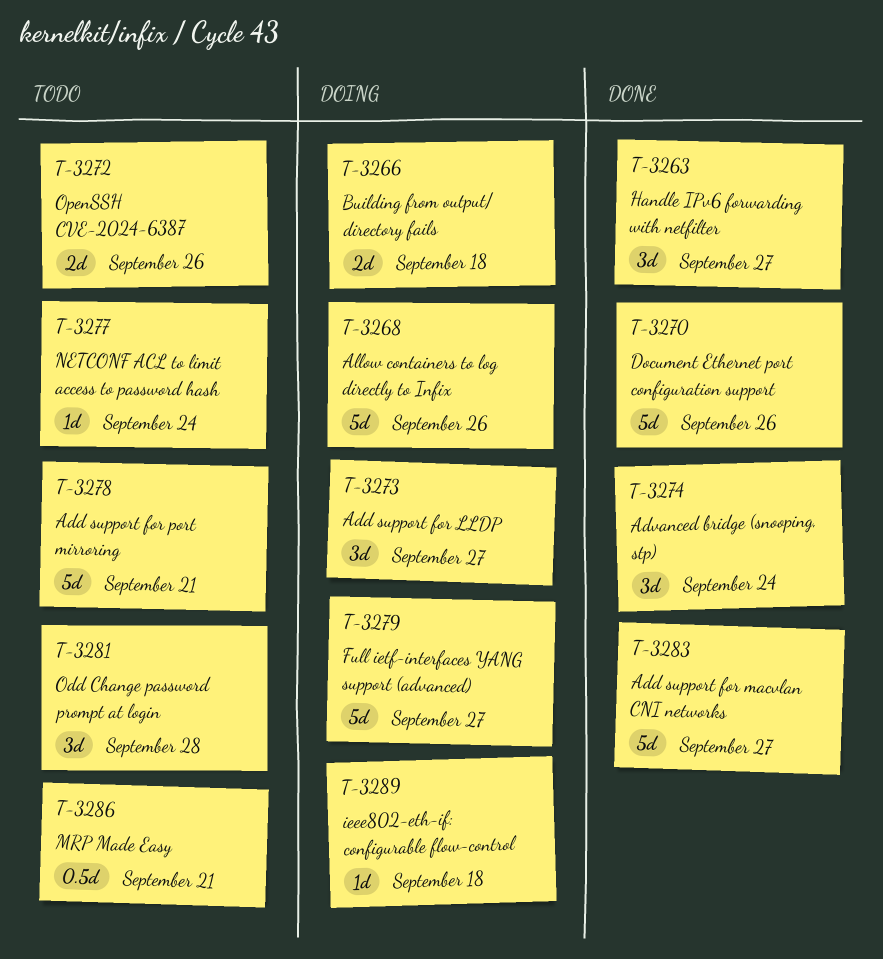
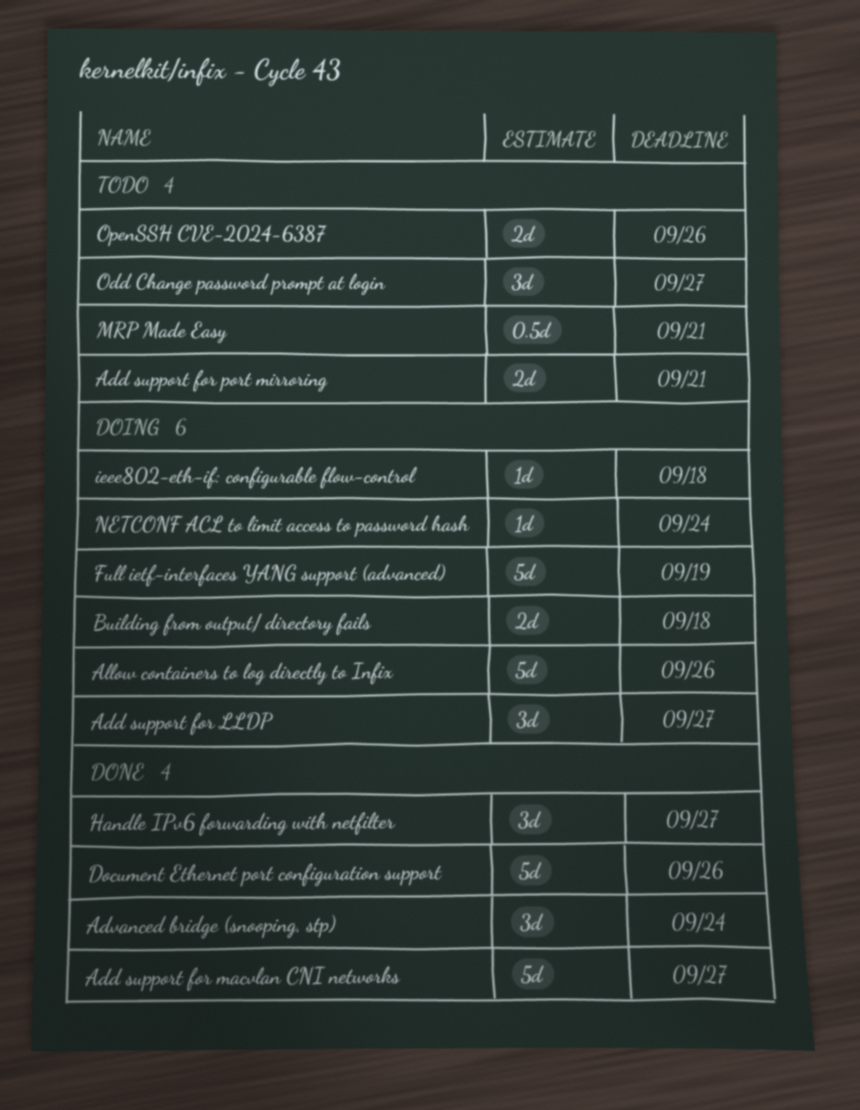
Add support for port mirroring, estimate: 5d -> 2d
Full ietf-interfaces YANG support (advanced), due: Sep 27 -> Sep 19
NETCONF ACL to limit access to password hash, status: Todo -> Doing
Odd Change password prompt at login, due: Sep 28 -> Sep 27

